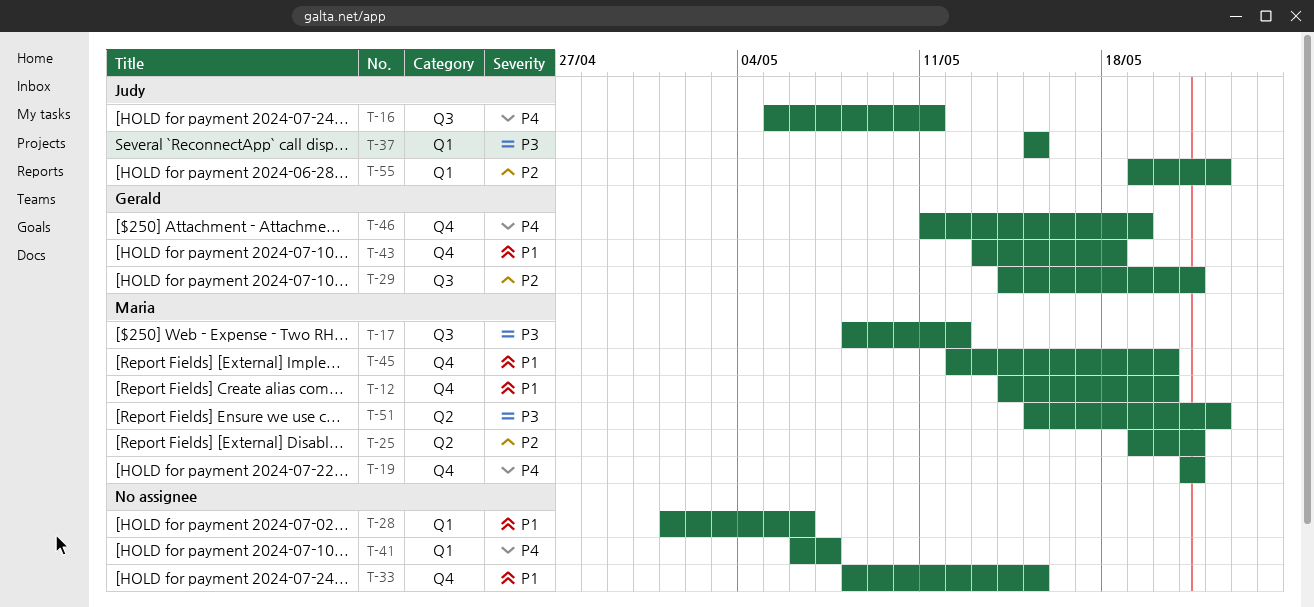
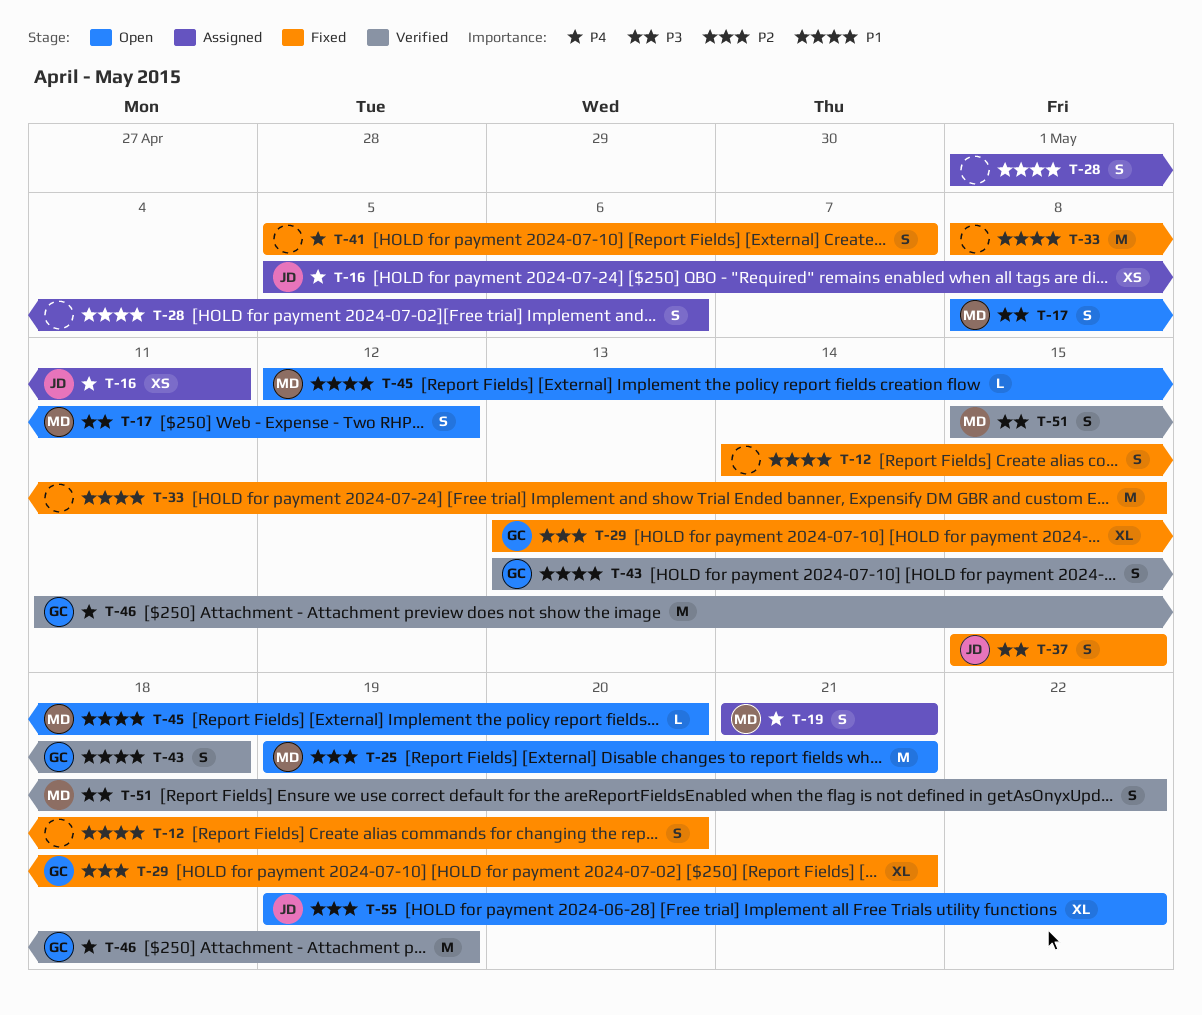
T-12, owner: Maria -> none
T-29, start: May 14 -> May 13
T-41, start: May 6 -> May 5

